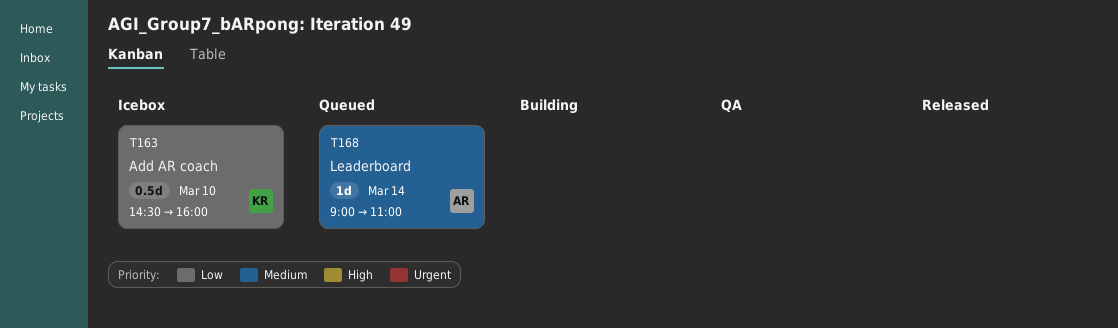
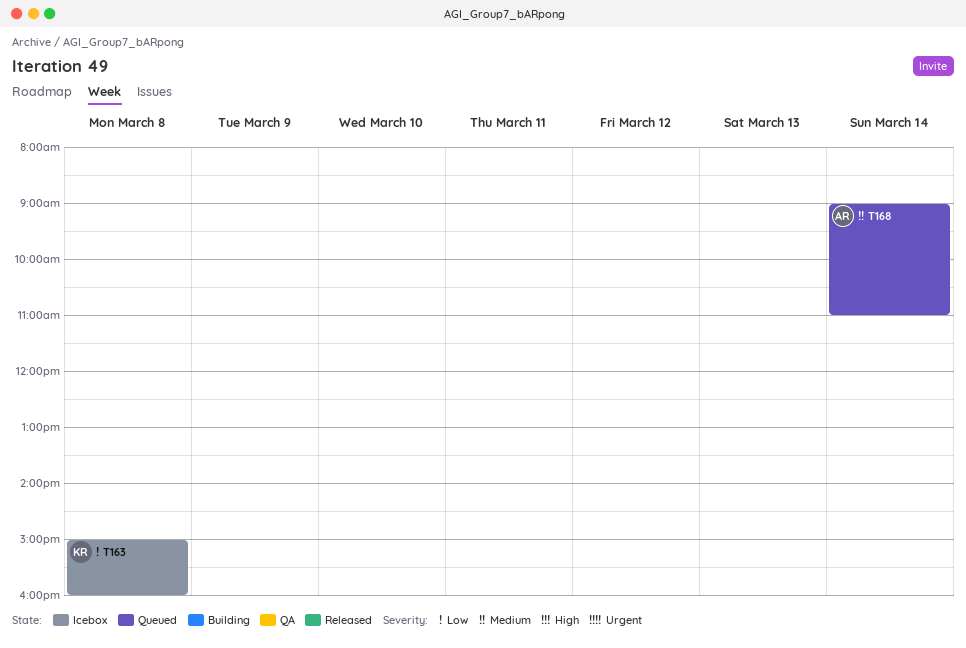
T163, day: Mar 10 -> Mar 8
T163, begins: 14:30 -> 15:00

